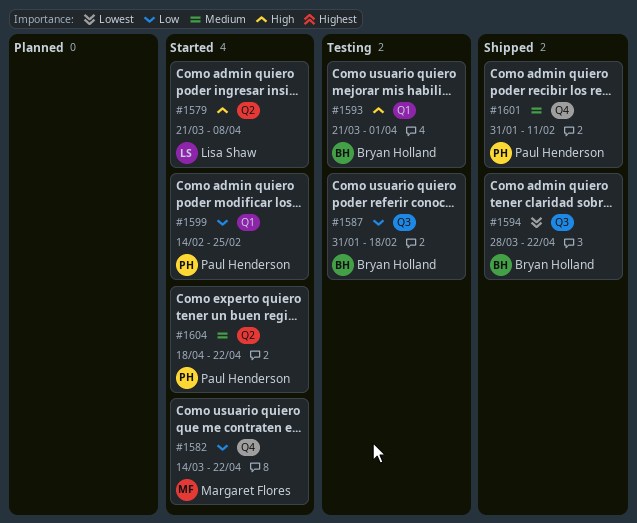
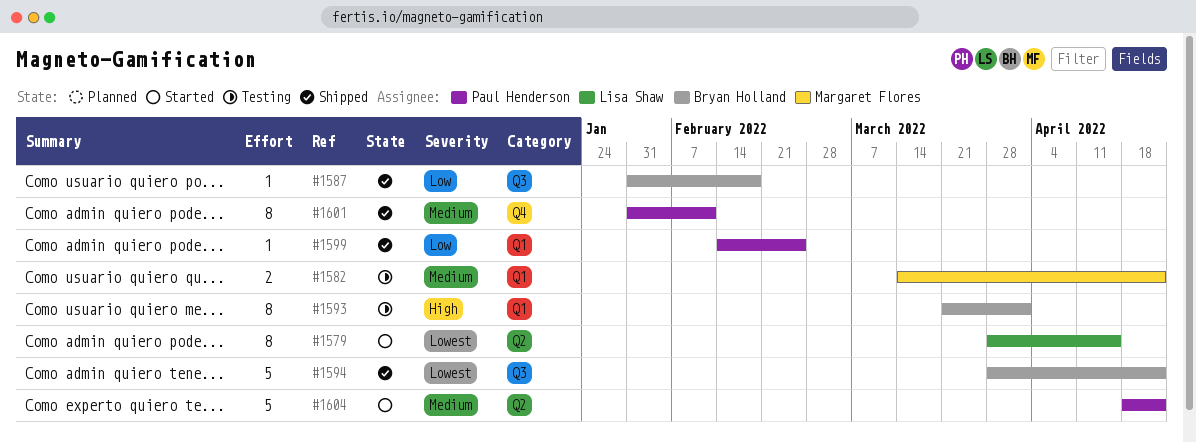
#1579, priority: High -> Lowest
#1579, start: Mar 21 -> Mar 28
#1579, due: Apr 8 -> Apr 15
#1582, status: Started -> Testing
#1582, priority: Low -> Medium
#1582, label: Q4 -> Q1
#1587, status: Testing -> Shipped
#1599, status: Started -> Shipped

